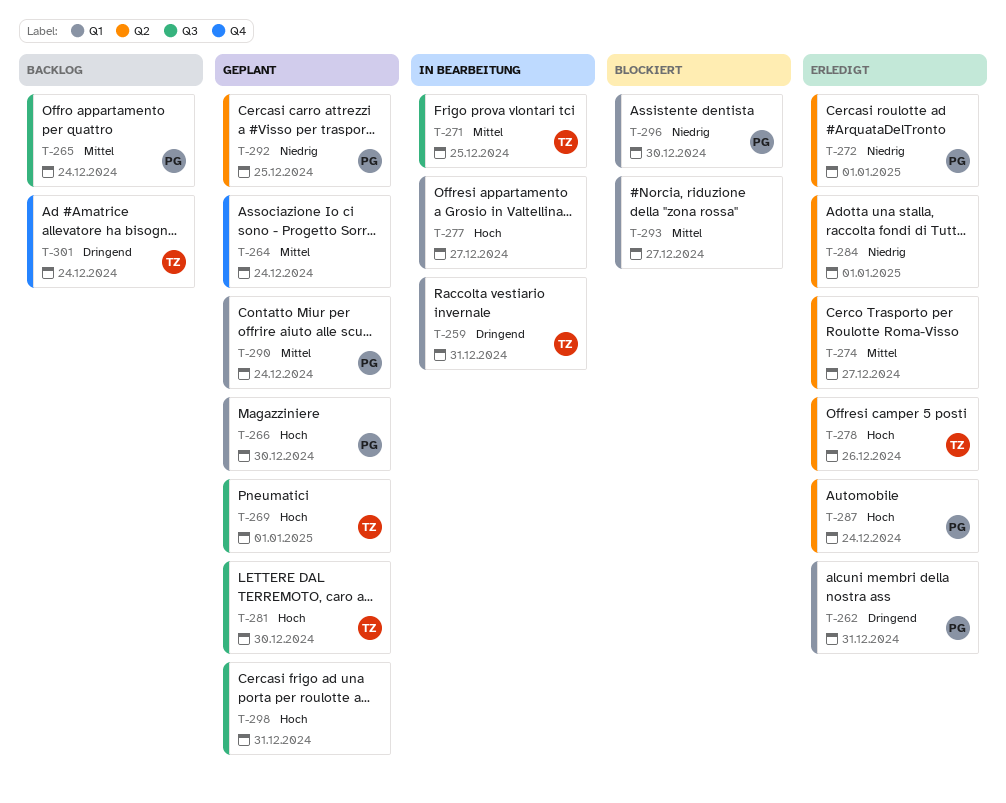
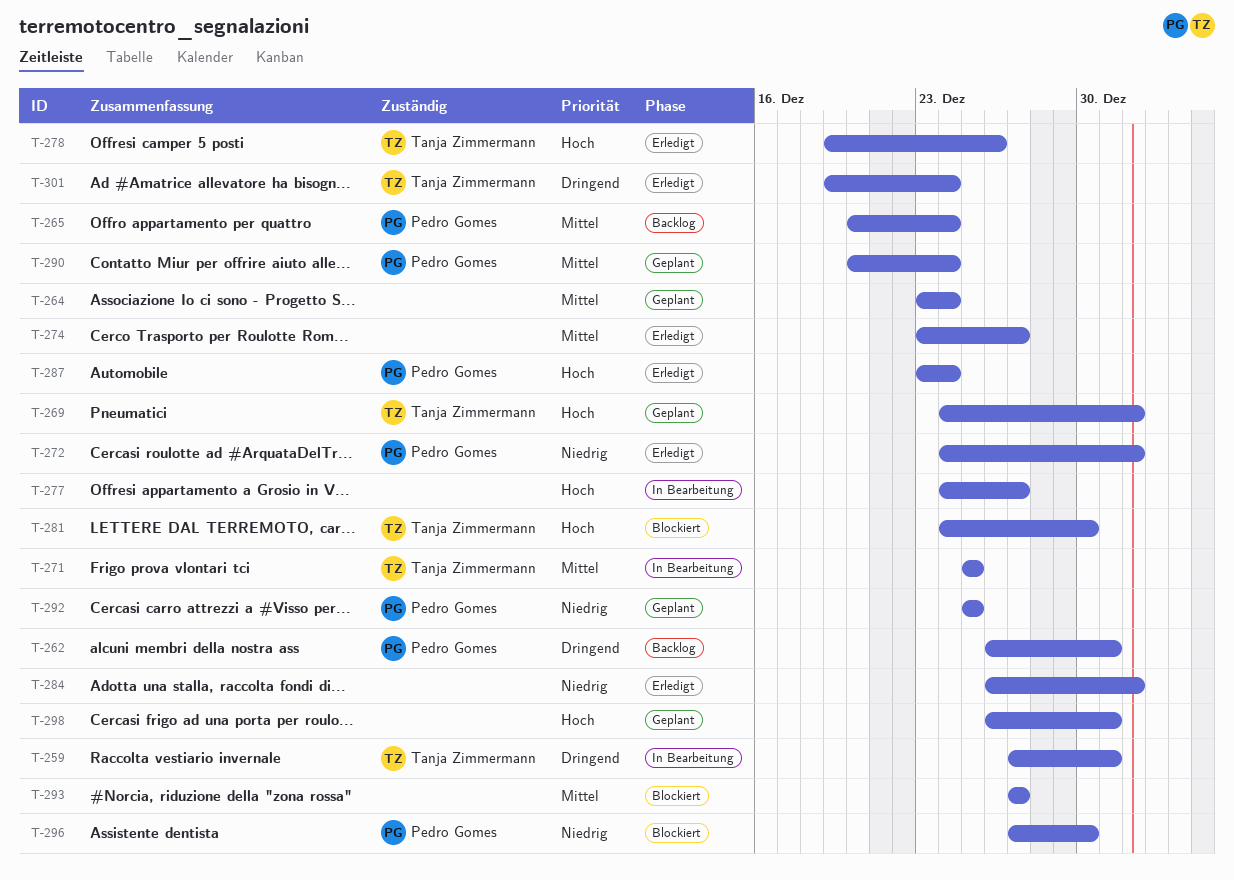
T-262, status: Erledigt -> Backlog
T-266: present -> none
T-281, status: Geplant -> Blockiert
T-301, status: Backlog -> Erledigt

